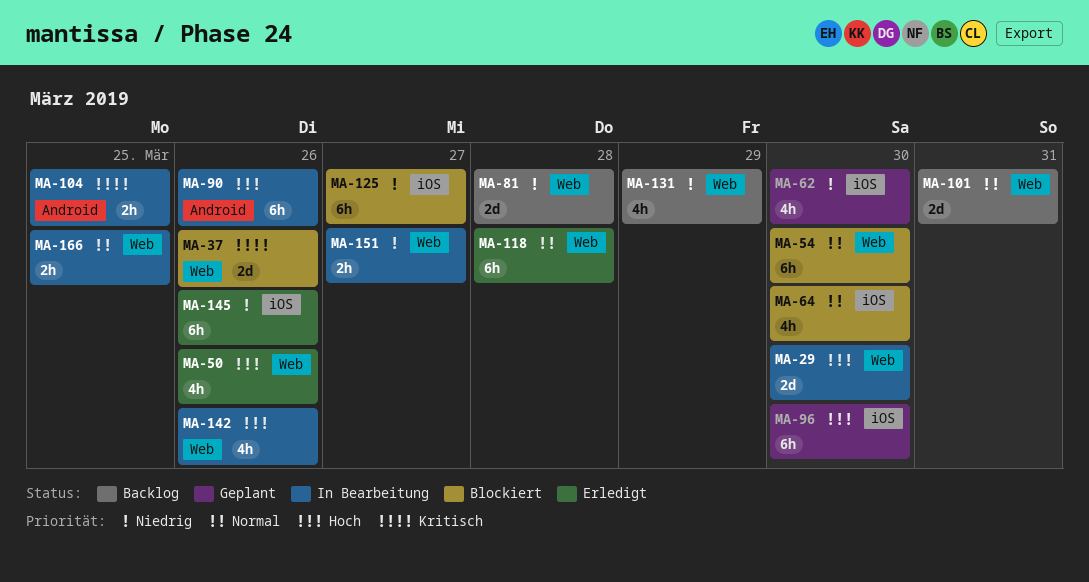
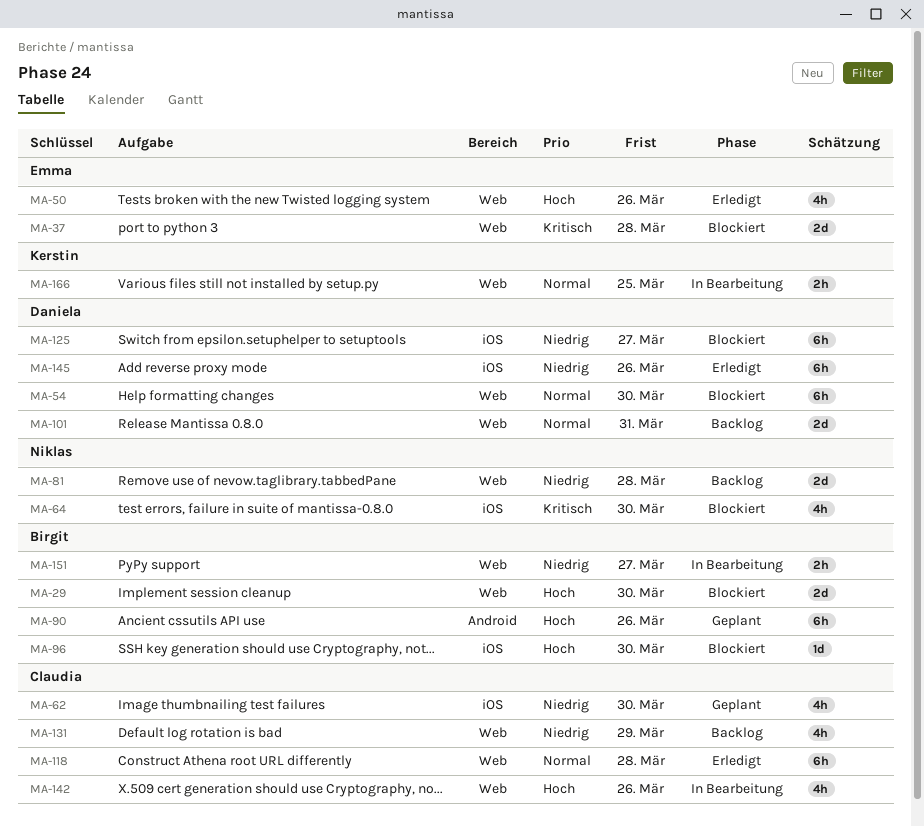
MA-29, status: In Bearbeitung -> Blockiert
MA-37, due: Mar 26 -> Mar 28
MA-64, priority: Normal -> Kritisch
MA-90, status: In Bearbeitung -> Geplant
MA-96, status: Geplant -> Blockiert
MA-96, estimate: 6h -> 1d
MA-104: present -> none

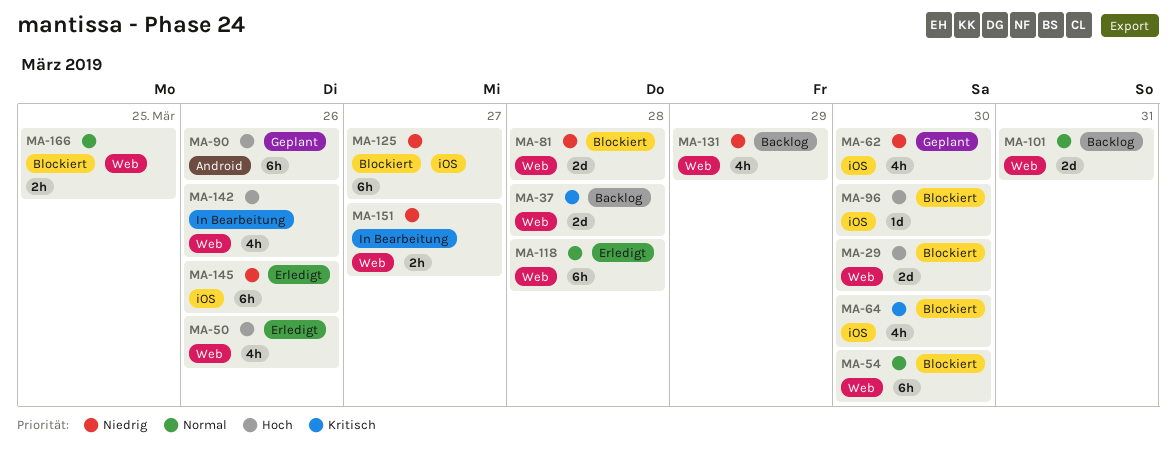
MA-37, status: Blockiert -> Backlog
MA-81, status: Backlog -> Blockiert
MA-166, status: In Bearbeitung -> Blockiert

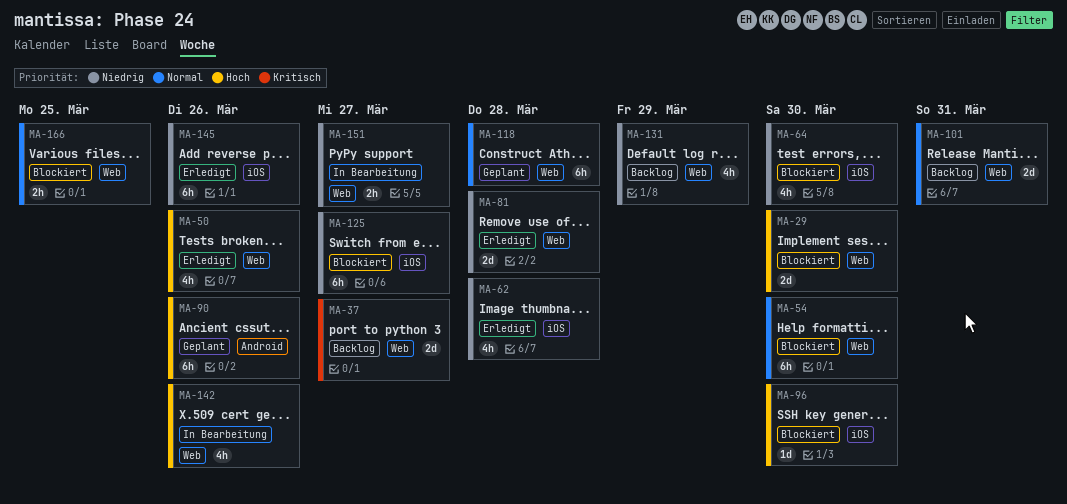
MA-37, due: Mar 28 -> Mar 27
MA-62, status: Geplant -> Erledigt
MA-62, due: Mar 30 -> Mar 28
MA-64, priority: Kritisch -> Niedrig
MA-81, status: Blockiert -> Erledigt
MA-118, status: Erledigt -> Geplant

